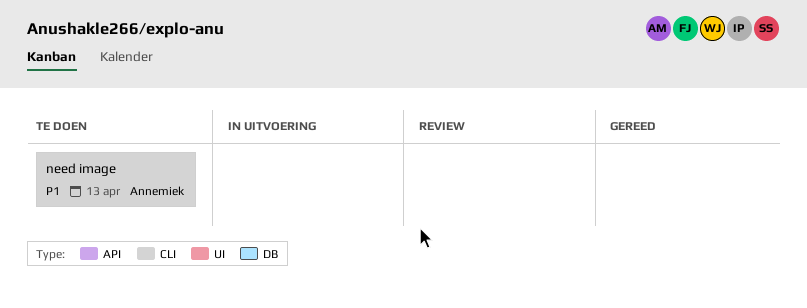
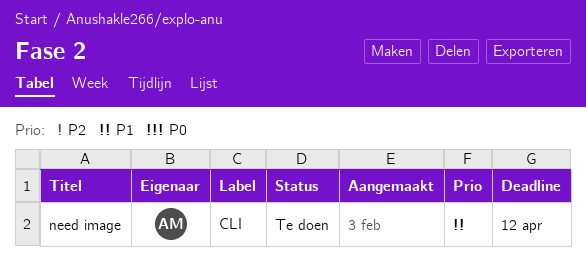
need image, due: Apr 13 -> Apr 12

